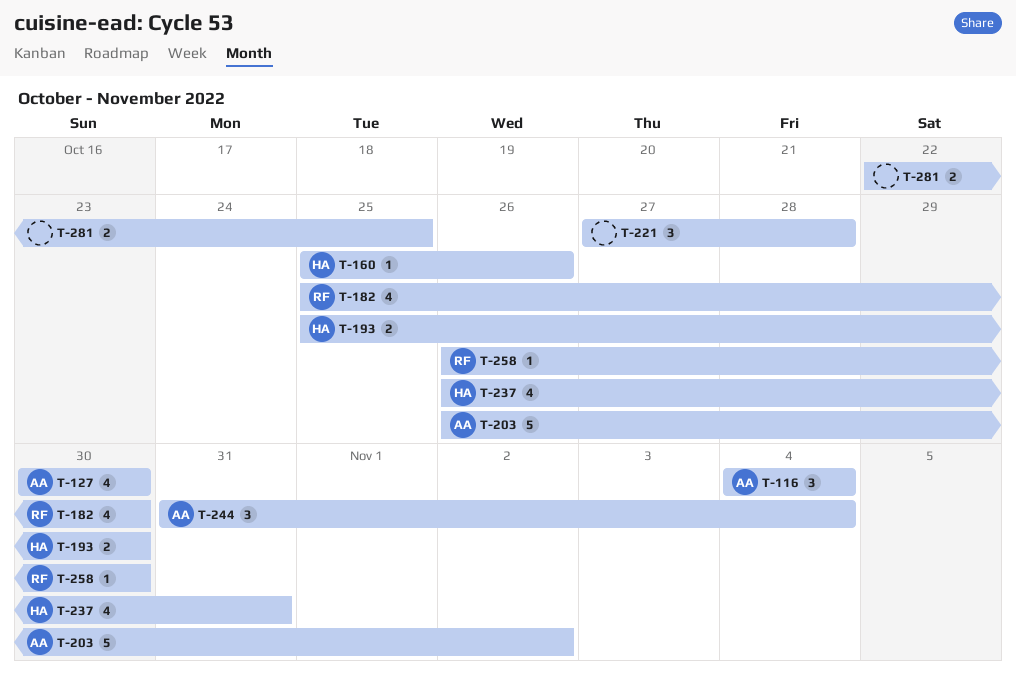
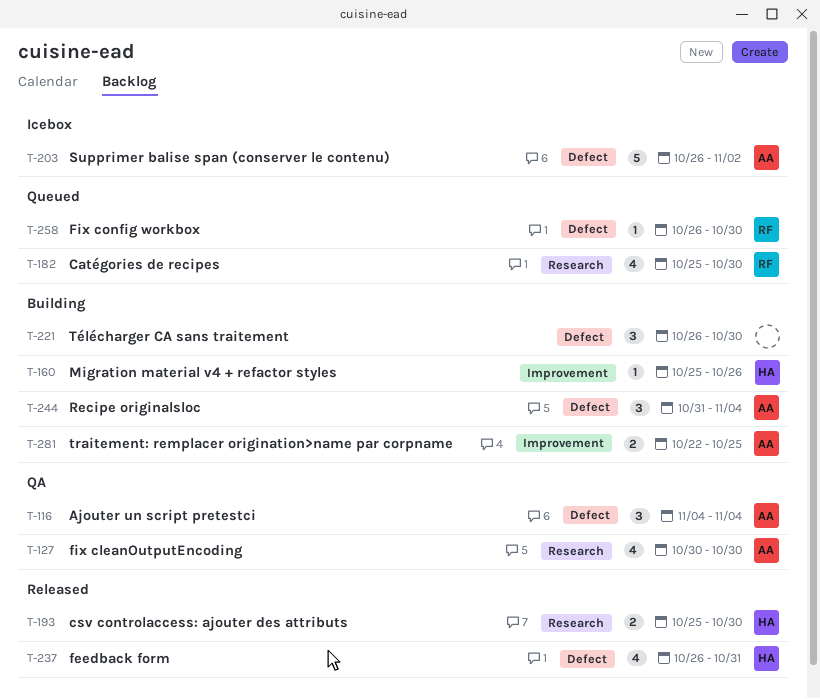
T-221, start: Oct 27 -> Oct 26
T-221, due: Oct 28 -> Oct 30
T-281, owner: none -> AA

